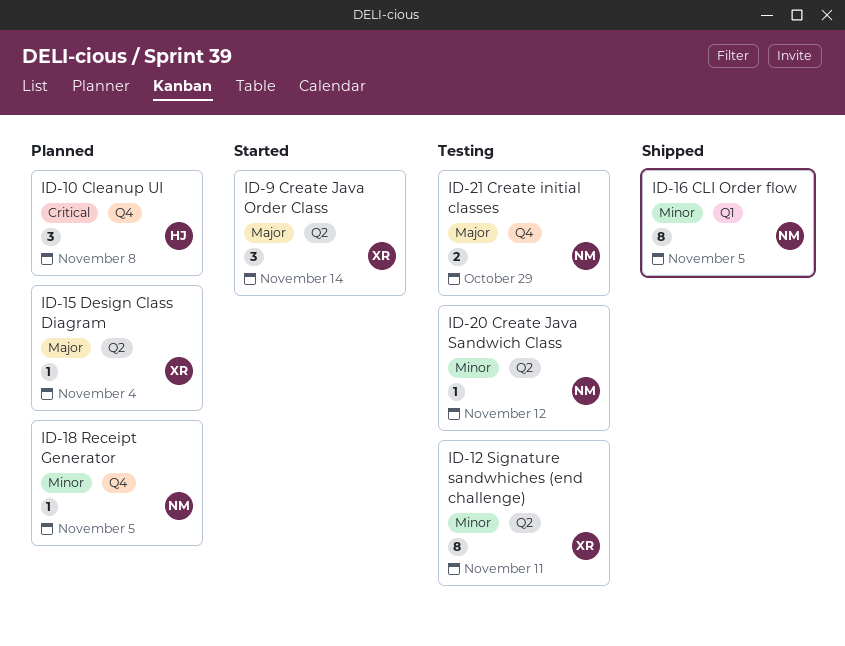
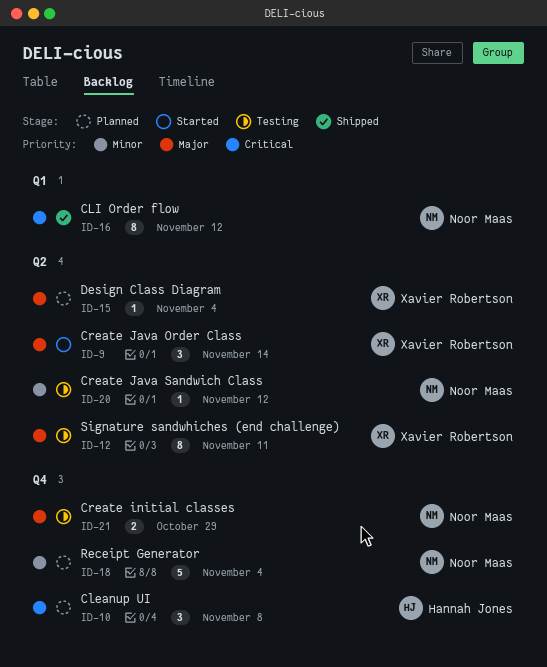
ID-12, priority: Minor -> Major
ID-16, priority: Minor -> Critical
ID-16, due: Nov 5 -> Nov 12
ID-18, estimate: 1 -> 5
ID-18, due: Nov 5 -> Nov 4

